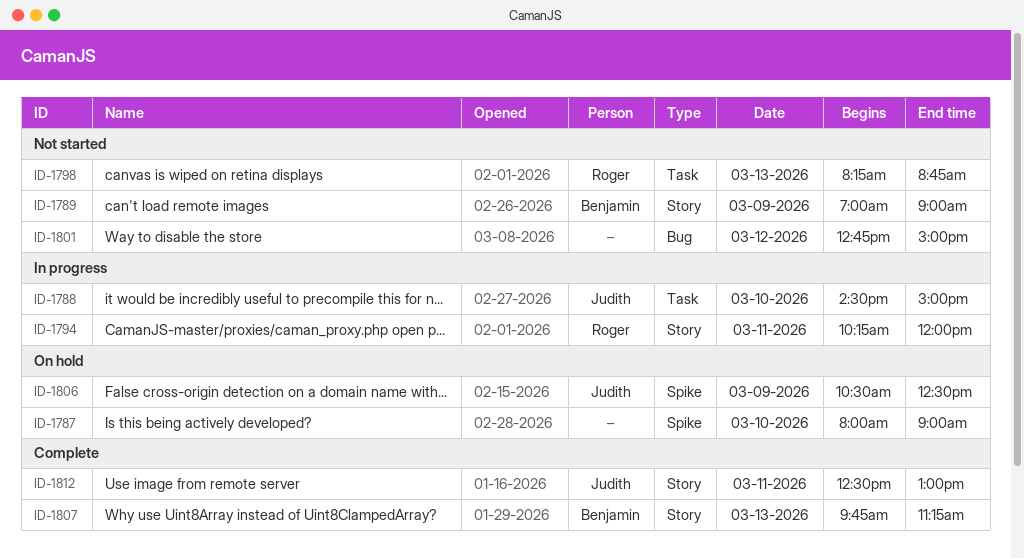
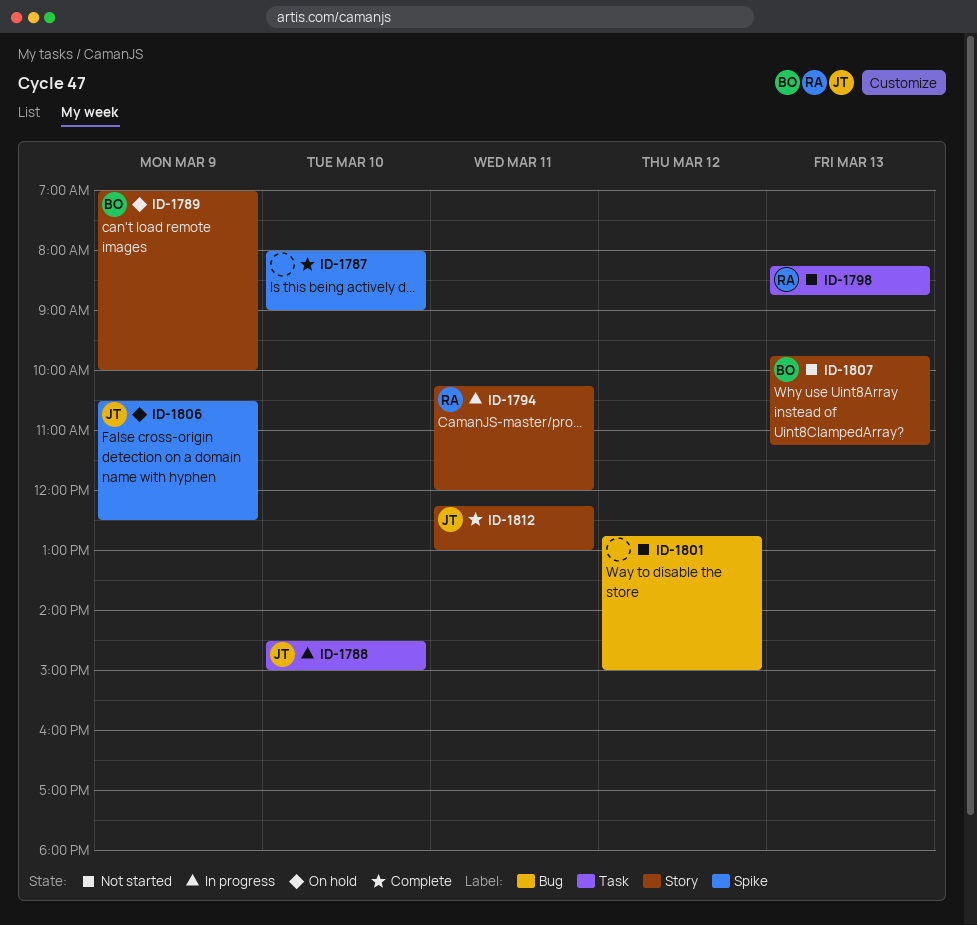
ID-1787, status: On hold -> Complete
ID-1789, status: Not started -> On hold
ID-1789, ends: 09:00 -> 10:00
ID-1807, status: Complete -> Not started
ID-1812, begins: 12:30 -> 12:15

